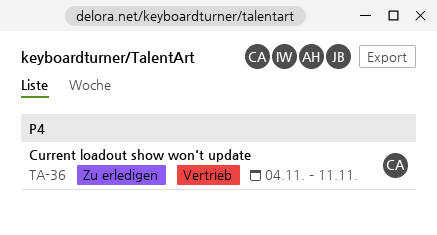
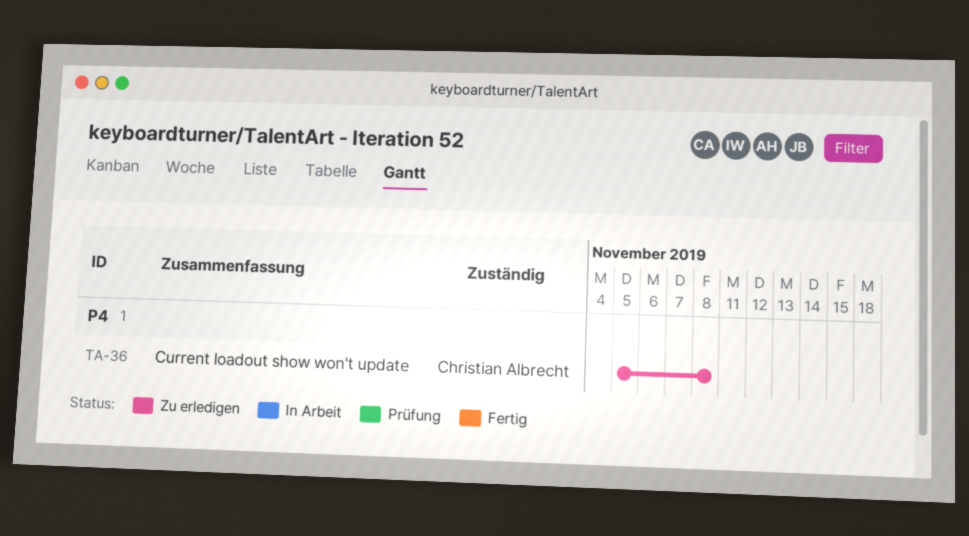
TA-36, start: Nov 4 -> Nov 5
TA-36, due: Nov 11 -> Nov 8

